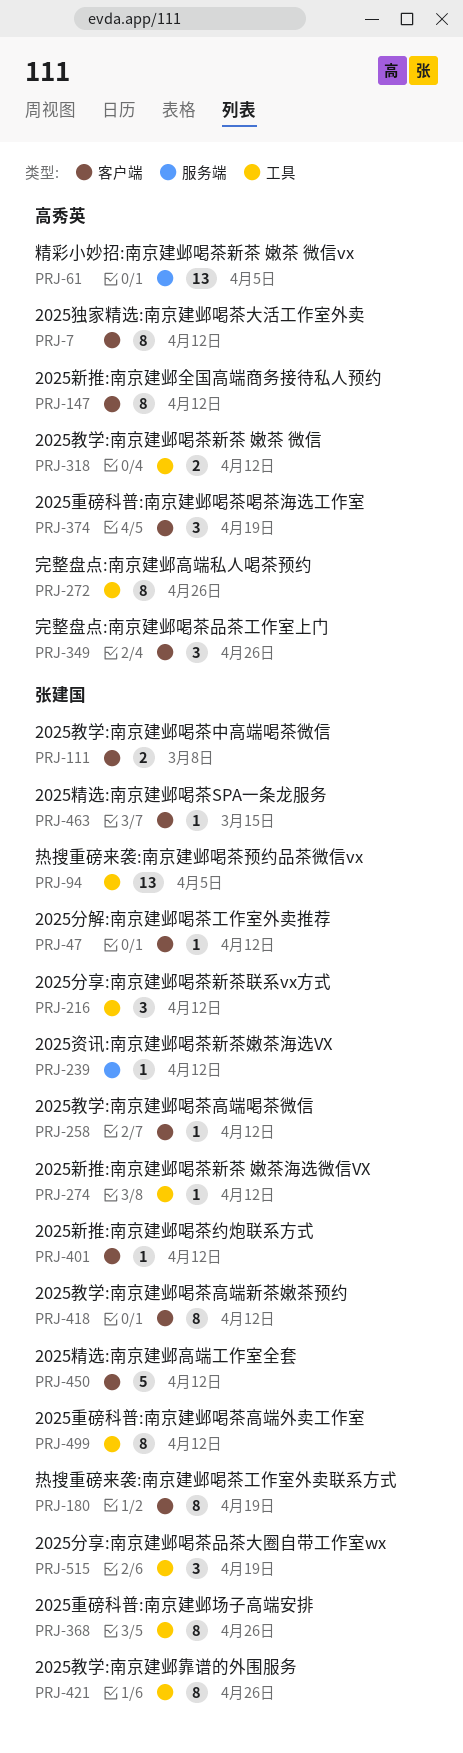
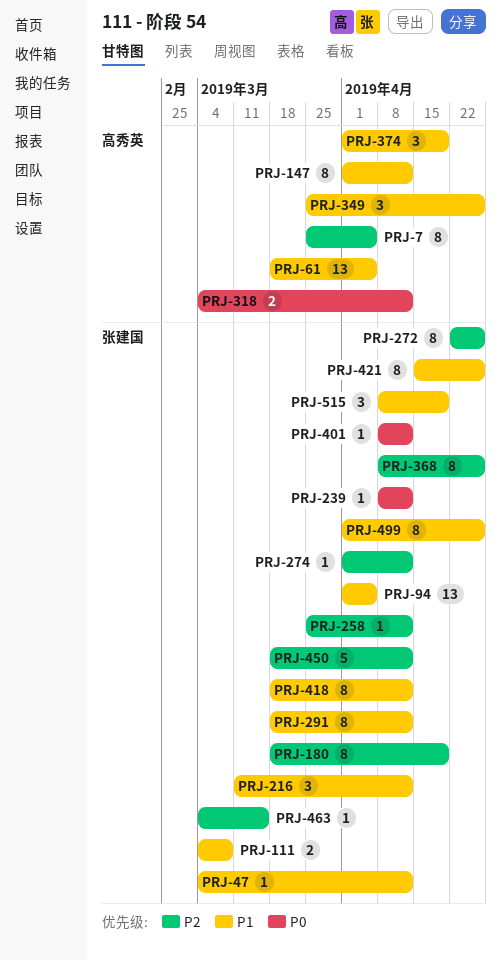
PRJ-7, due: Apr 12 -> Apr 5
PRJ-272, owner: 高秀英 -> 张建国
PRJ-291: none -> present
PRJ-499, due: Apr 12 -> Apr 26

